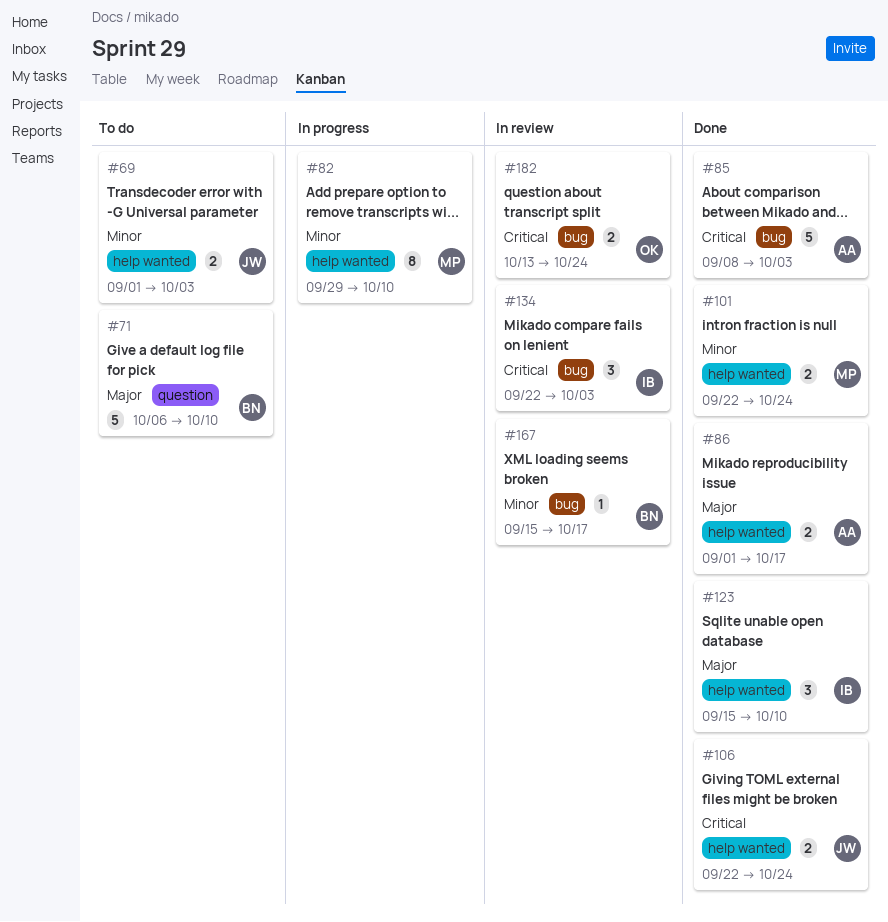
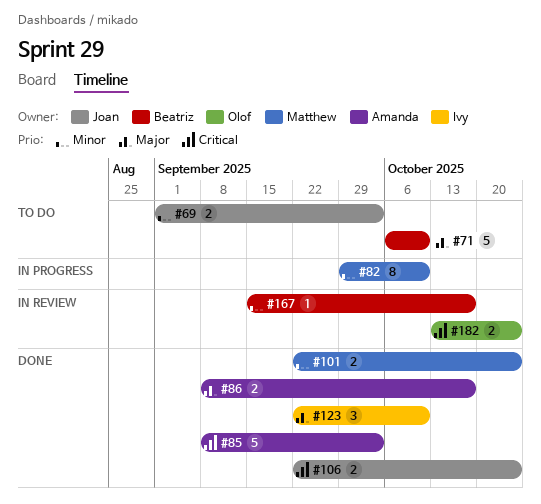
#86, start: Sep 1 -> Sep 8
#123, start: Sep 15 -> Sep 22
#134: present -> none

